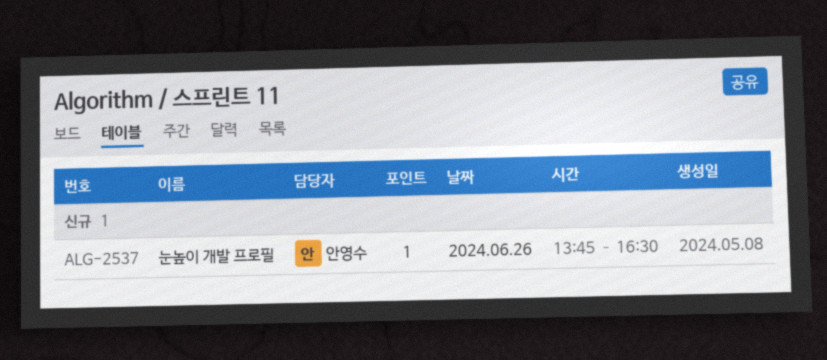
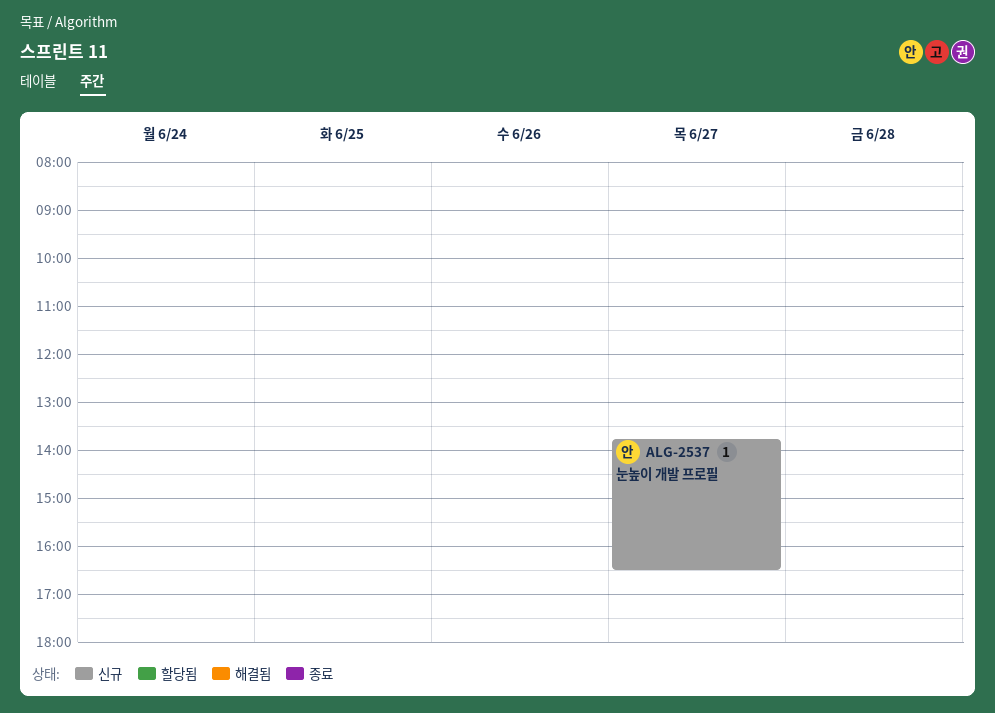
ALG-2537, day: Jun 26 -> Jun 27

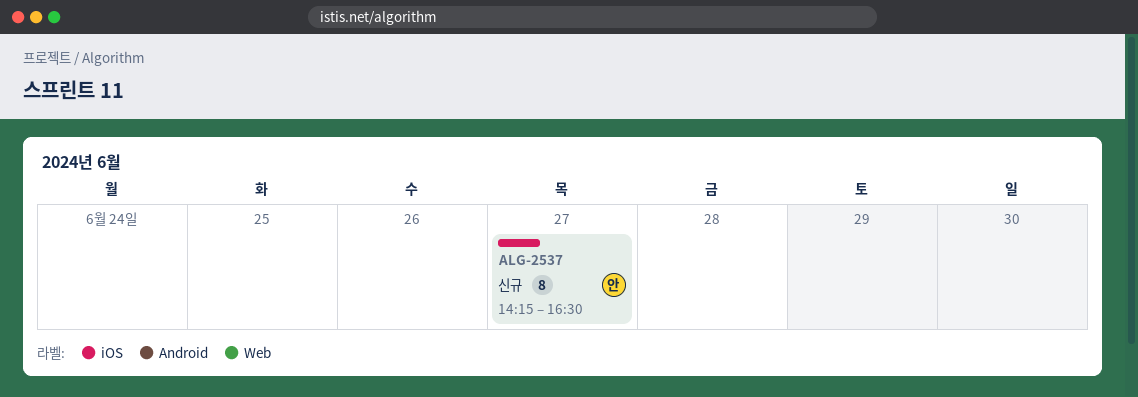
ALG-2537, estimate: 1 -> 8
ALG-2537, begins: 13:45 -> 14:15

